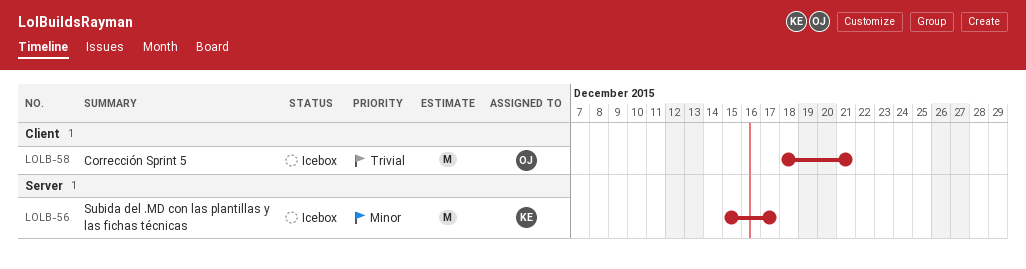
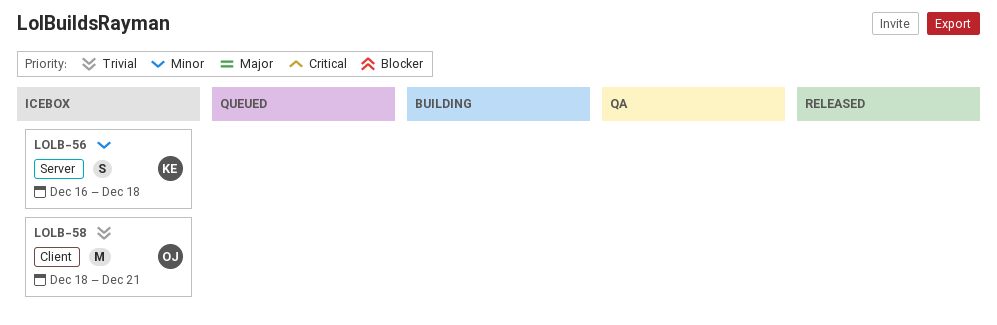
LOLB-56, estimate: M -> S
LOLB-56, start: Dec 15 -> Dec 16
LOLB-56, due: Dec 17 -> Dec 18

